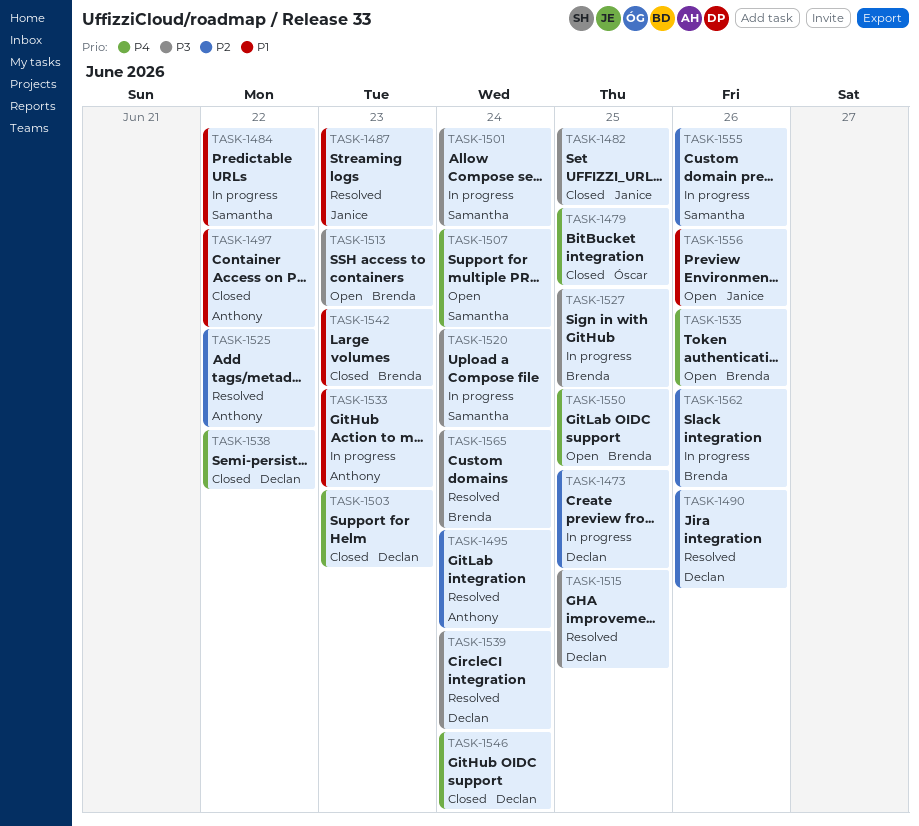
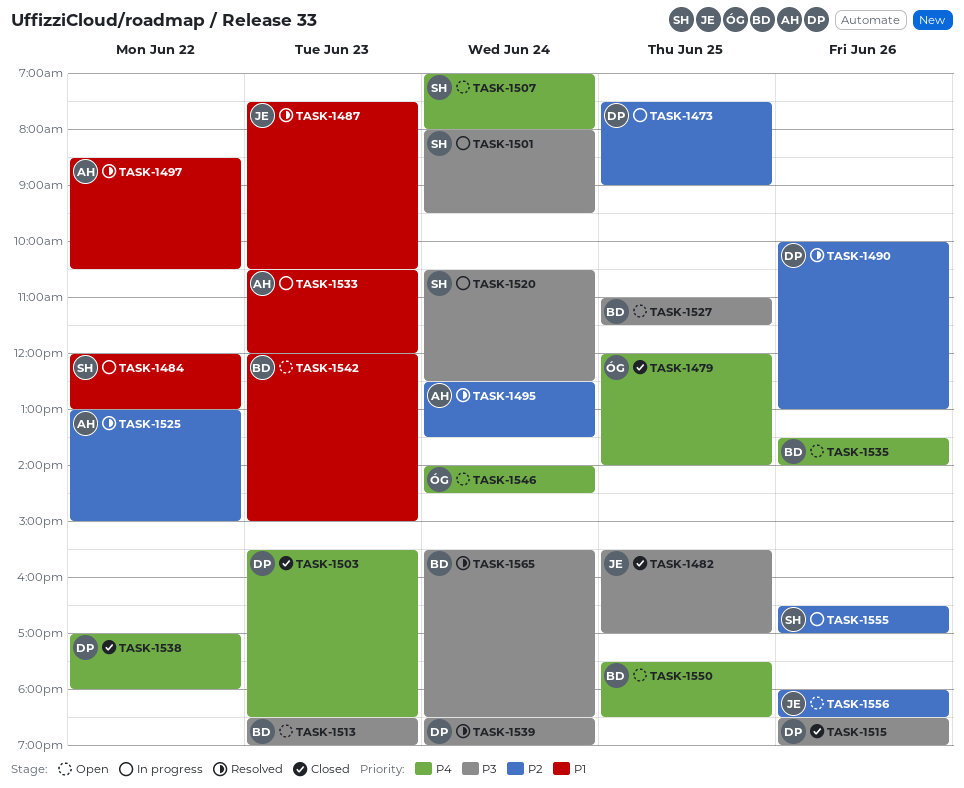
TASK-1497, status: Closed -> Resolved
TASK-1515, status: Resolved -> Closed
TASK-1515, day: Jun 25 -> Jun 26
TASK-1527, status: In progress -> Open
TASK-1542, status: Closed -> Open
TASK-1546, status: Closed -> Open
TASK-1546, owner: Declan -> Óscar
TASK-1556, priority: P1 -> P2
TASK-1562: present -> none

